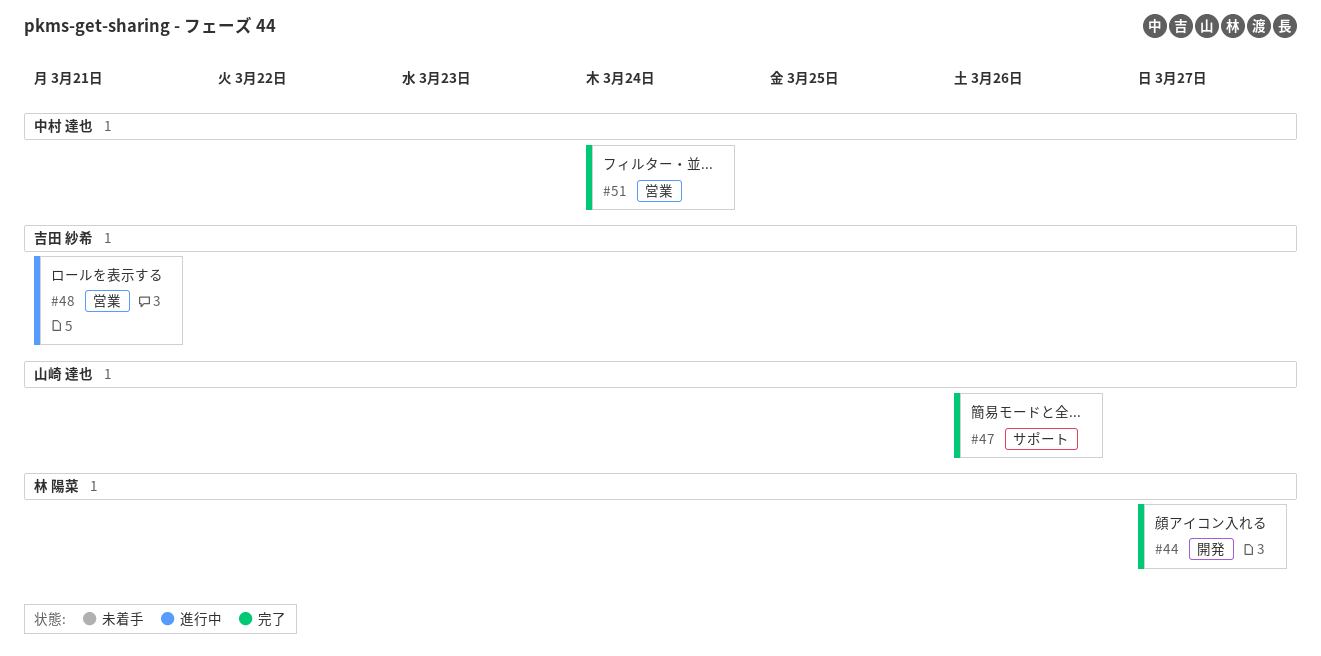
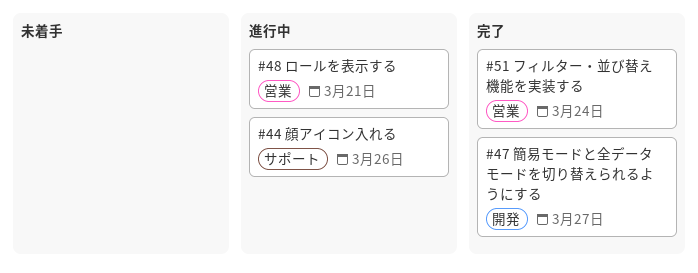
#44, status: 完了 -> 進行中
#44, label: 開発 -> サポート
#44, due: Mar 27 -> Mar 26
#47, label: サポート -> 開発
#47, due: Mar 26 -> Mar 27

